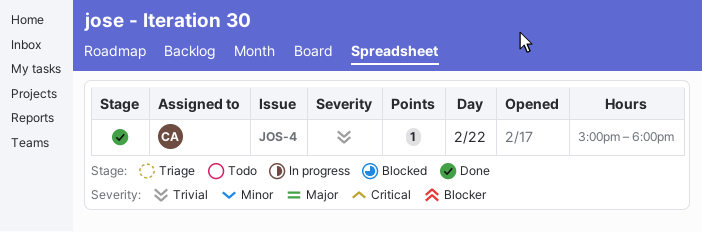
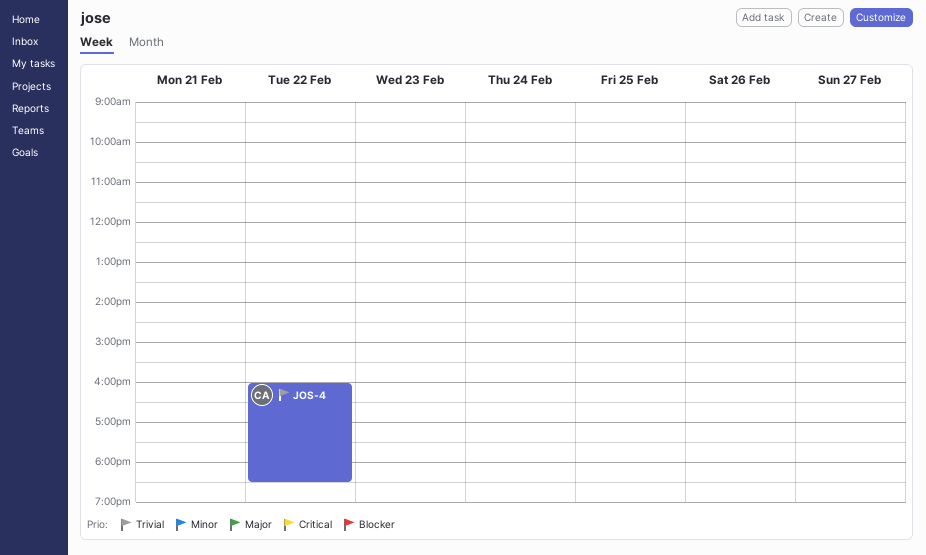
JOS-4, begins: 15:00 -> 16:00
JOS-4, ends: 18:00 -> 18:30

